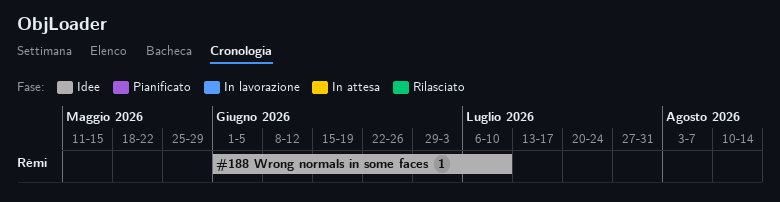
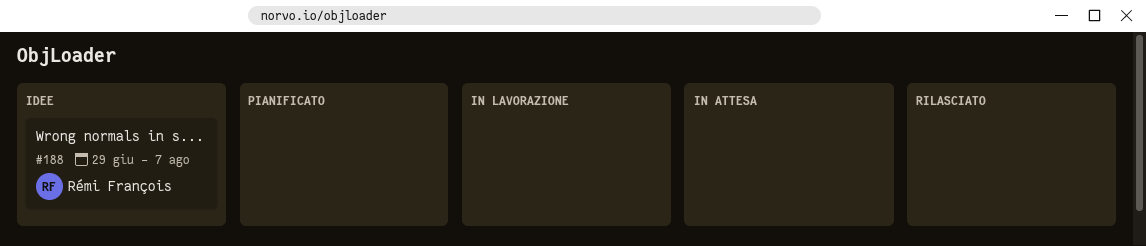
#188, start: Jun 1 -> Jun 29
#188, due: Jul 10 -> Aug 7

